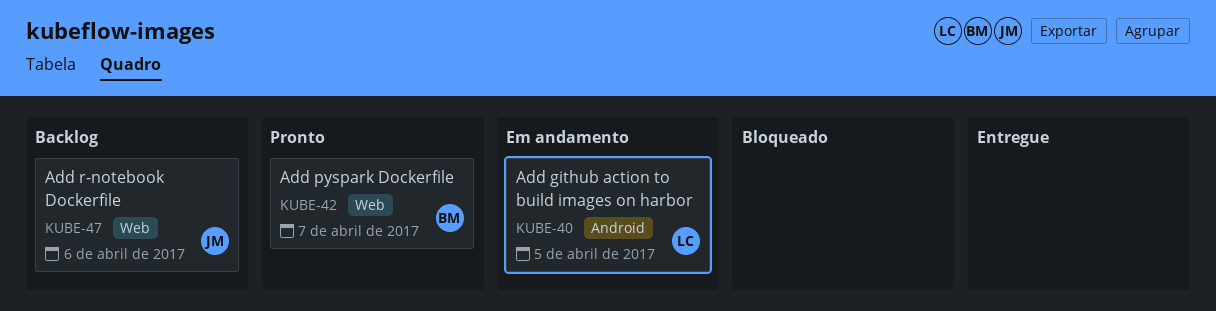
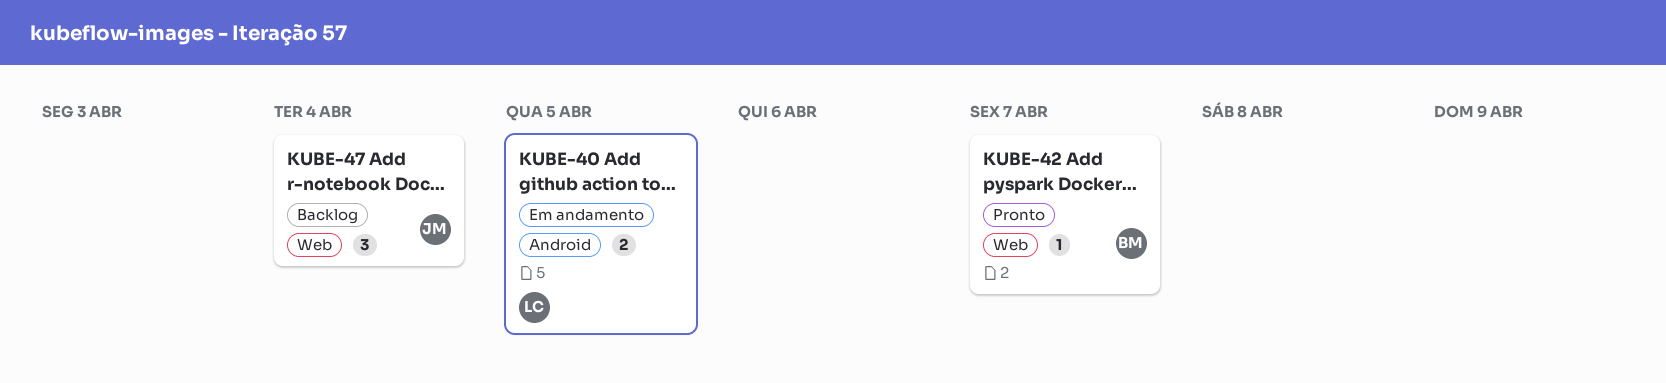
KUBE-47, due: Apr 6 -> Apr 4

